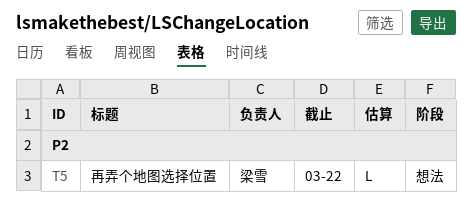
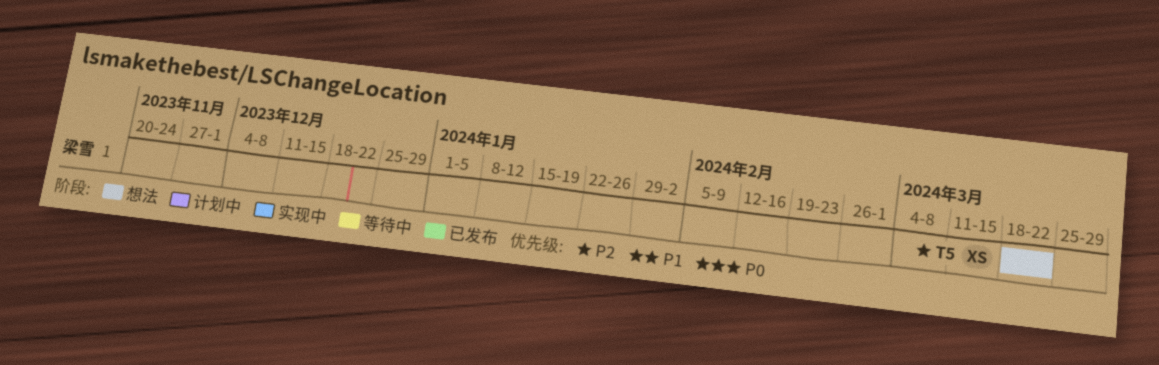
T5, estimate: L -> XS

